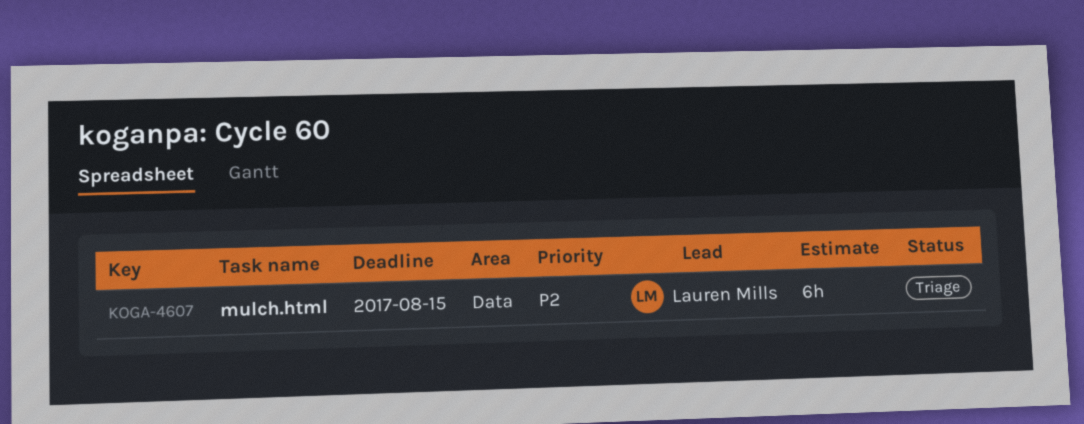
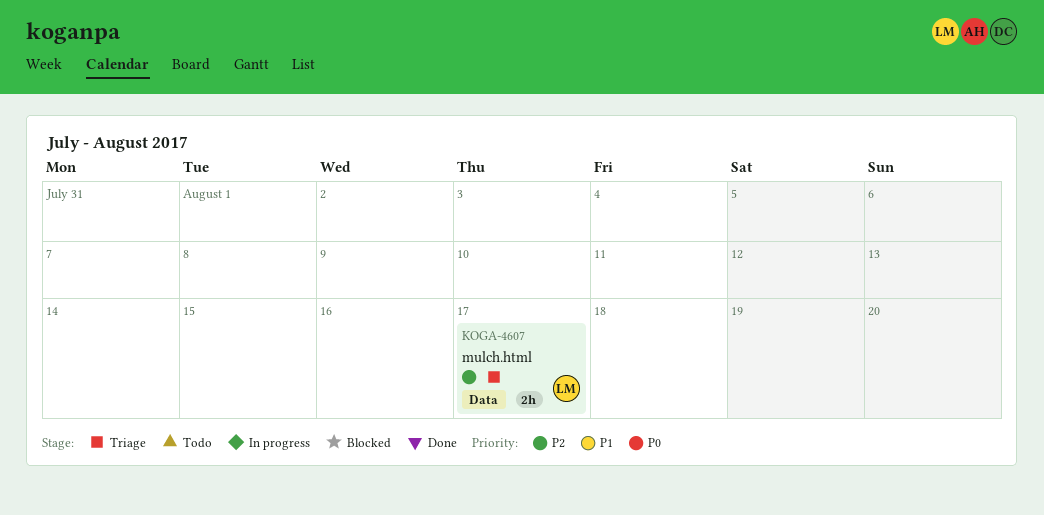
KOGA-4607, estimate: 6h -> 2h
KOGA-4607, due: Aug 15 -> Aug 17

